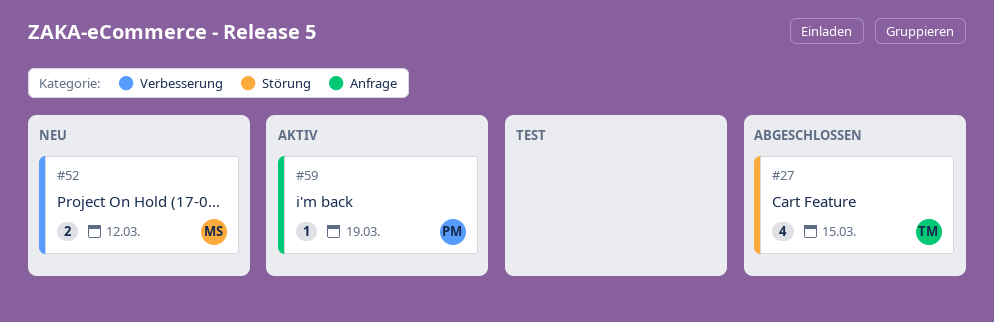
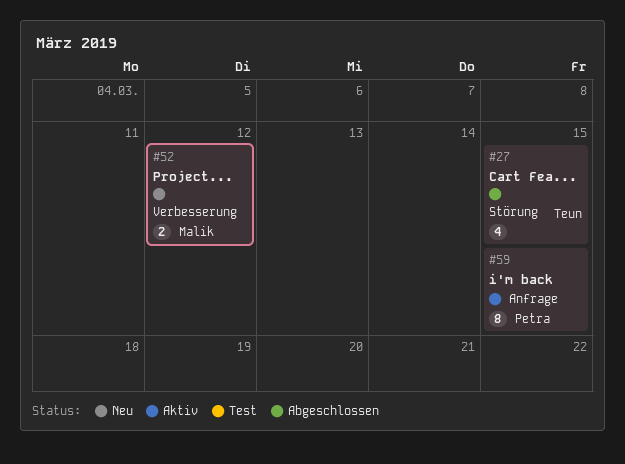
#59, estimate: 1 -> 8
#59, due: Mar 19 -> Mar 15

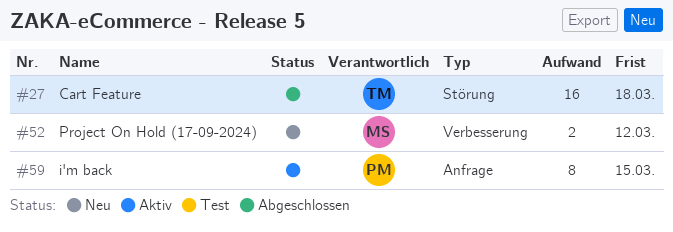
#27, estimate: 4 -> 16
#27, due: Mar 15 -> Mar 18

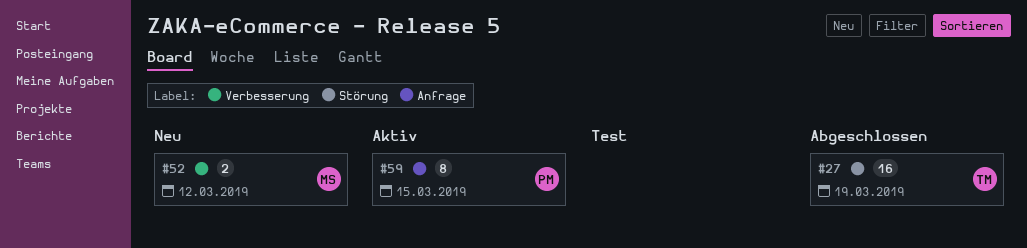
#27, due: Mar 18 -> Mar 19

